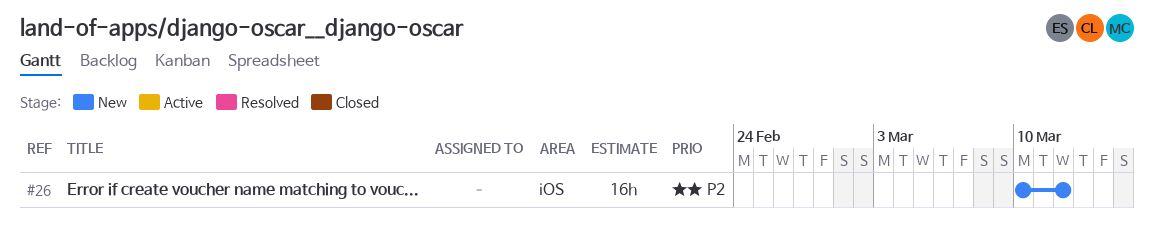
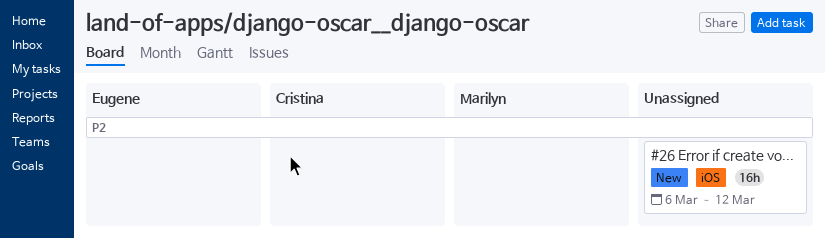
#26, start: Mar 10 -> Mar 6

